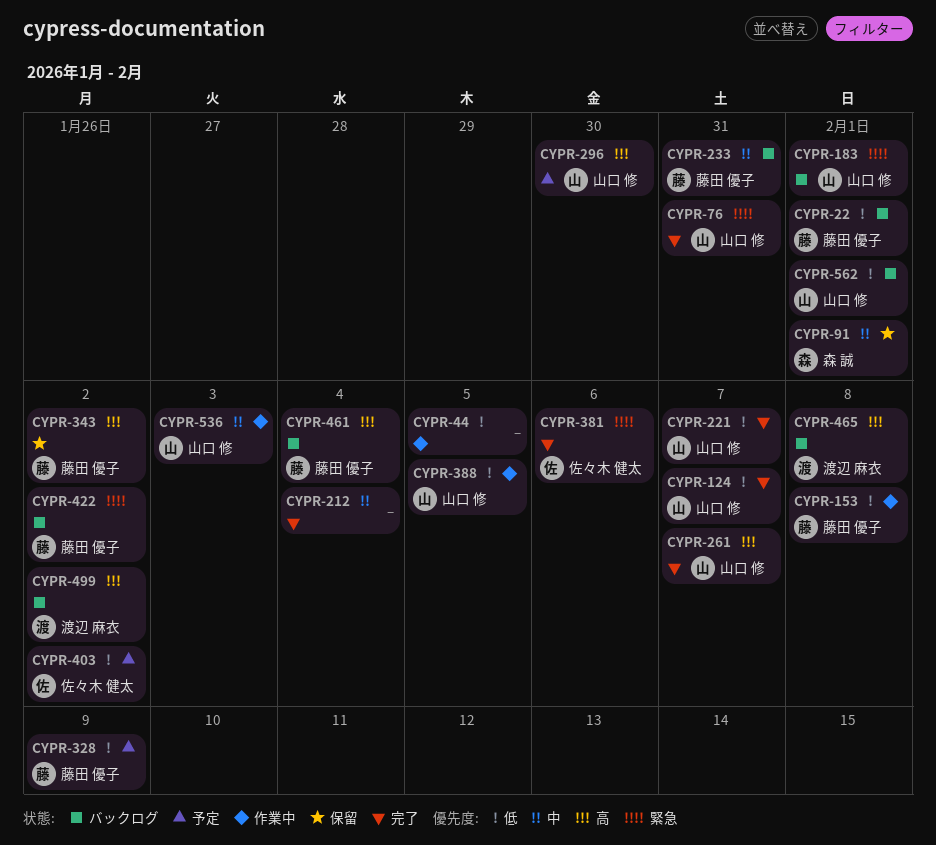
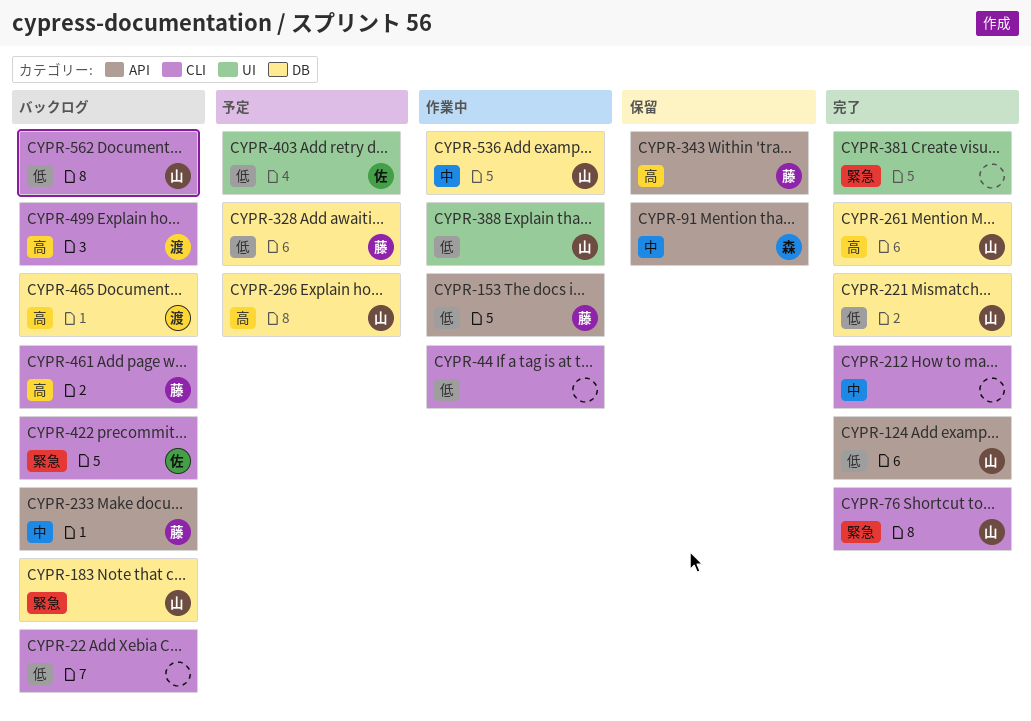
CYPR-22, owner: 藤田 優子 -> none
CYPR-381, owner: 佐々木 健太 -> none
CYPR-422, owner: 藤田 優子 -> 佐々木 健太

